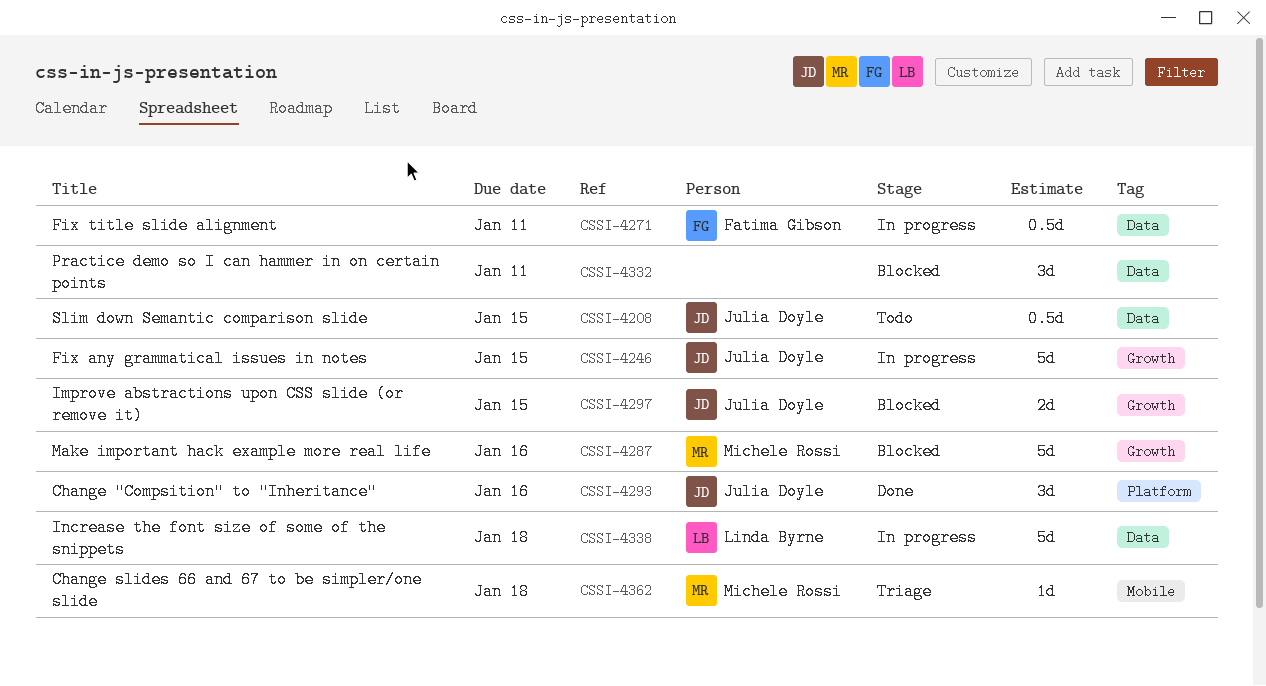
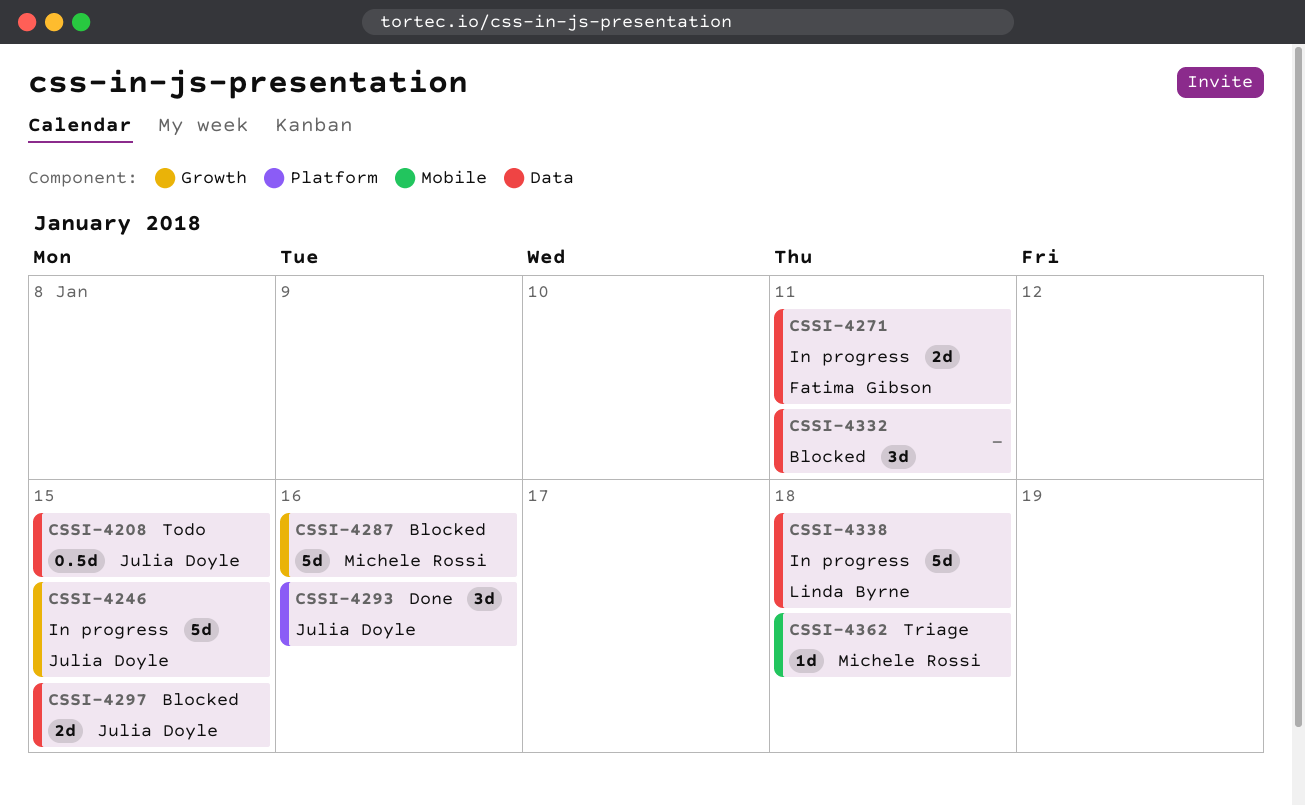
CSSI-4271, estimate: 0.5d -> 2d
CSSI-4297, label: Growth -> Data

